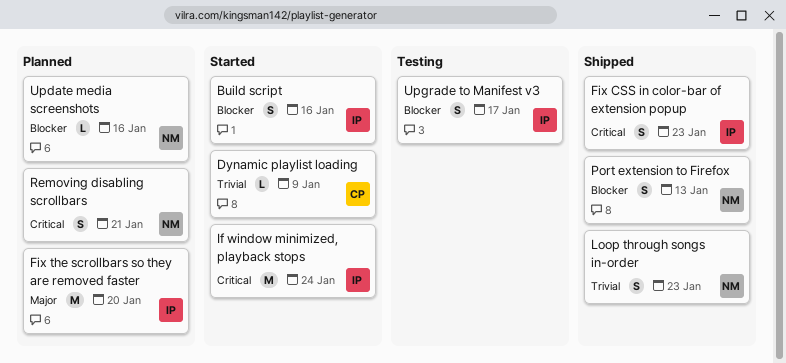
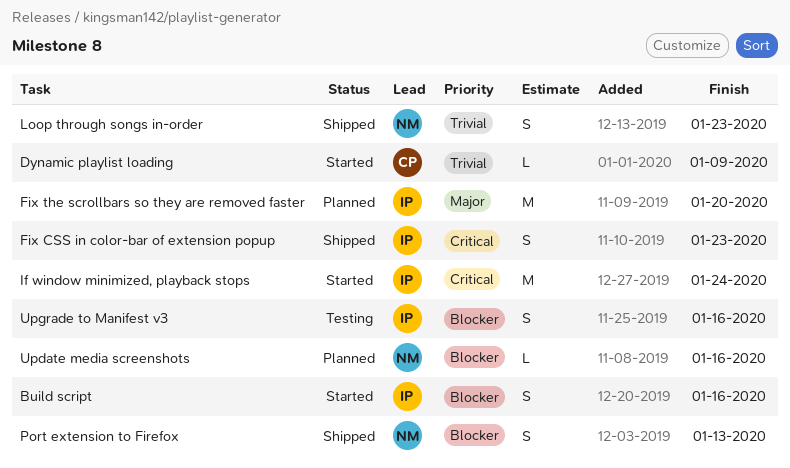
Removing disabling scrollbars: present -> none
Upgrade to Manifest v3, due: Jan 17 -> Jan 16

